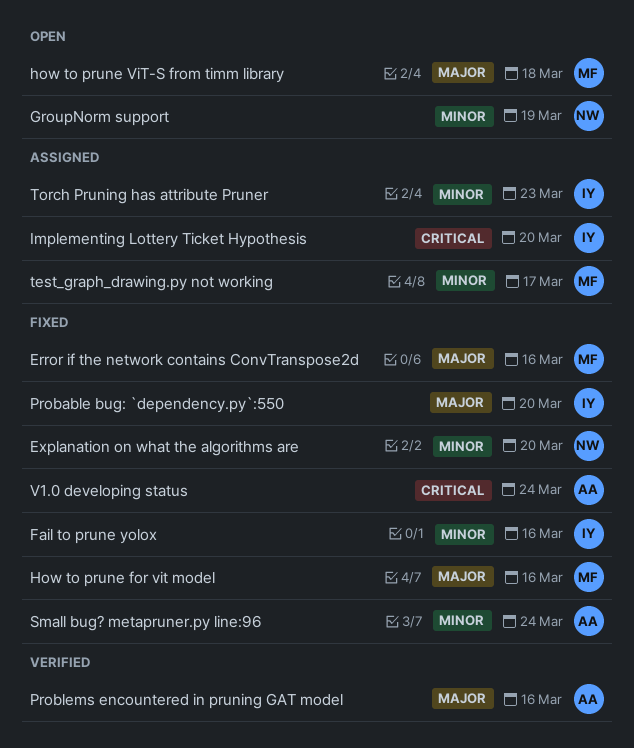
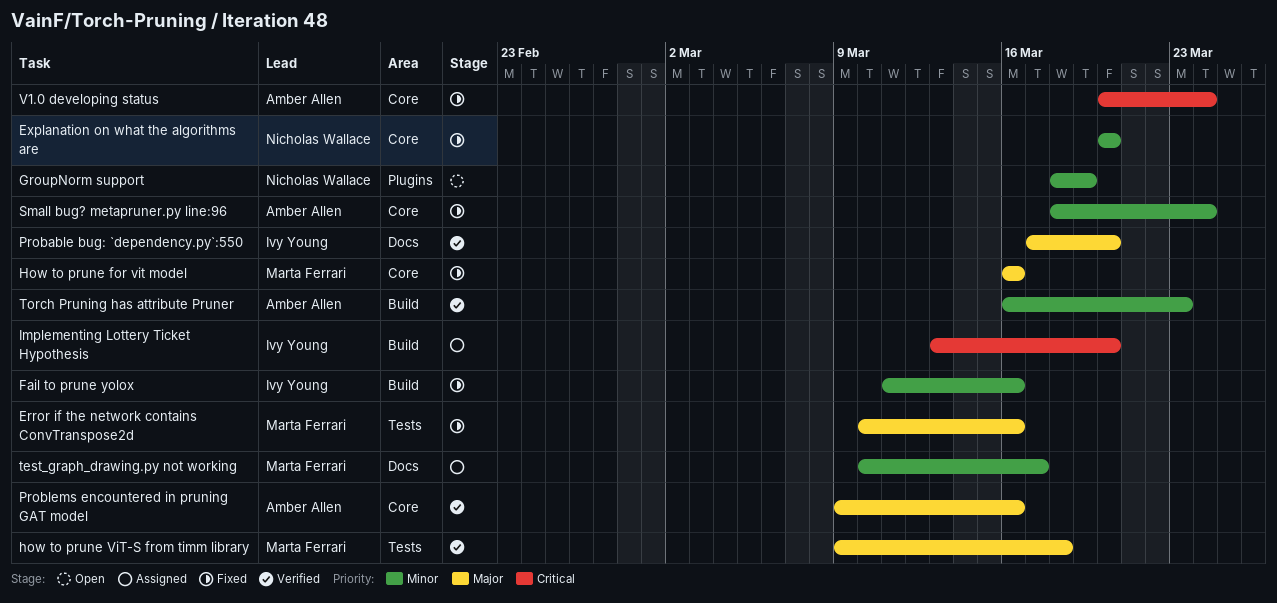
how to prune ViT-S from timm library, status: Open -> Verified
Probable bug: `dependency.py`:550, status: Fixed -> Verified
Torch Pruning has attribute Pruner, status: Assigned -> Verified
Torch Pruning has attribute Pruner, owner: Ivy Young -> Amber Allen

